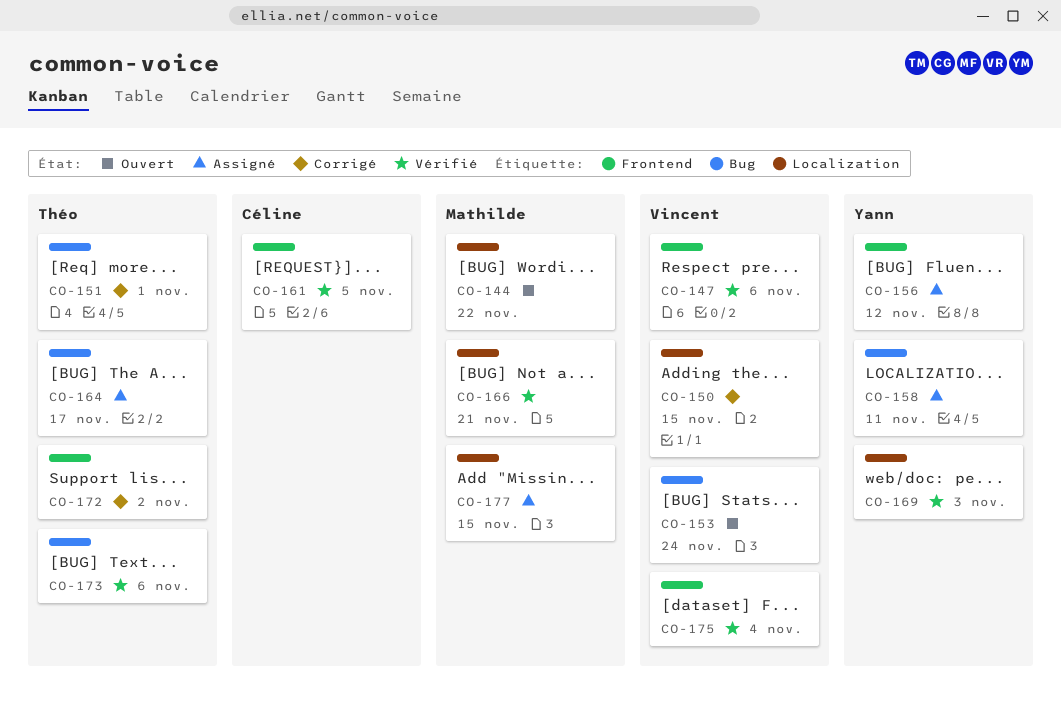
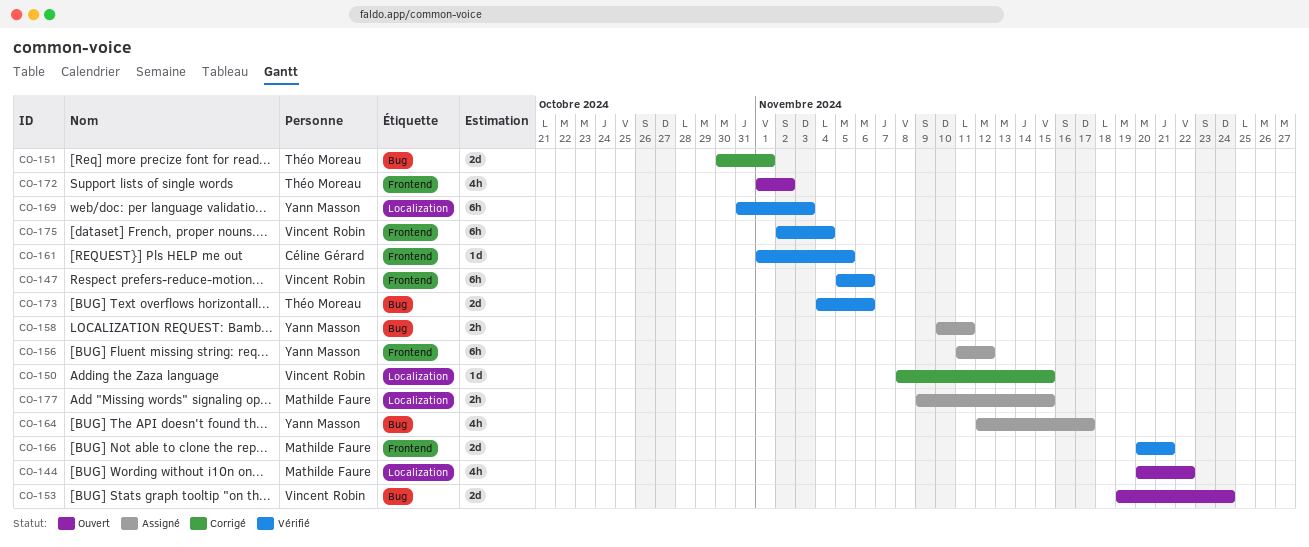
CO-164, owner: Théo Moreau -> Yann Masson
CO-166, label: Localization -> Frontend
CO-172, status: Corrigé -> Ouvert

